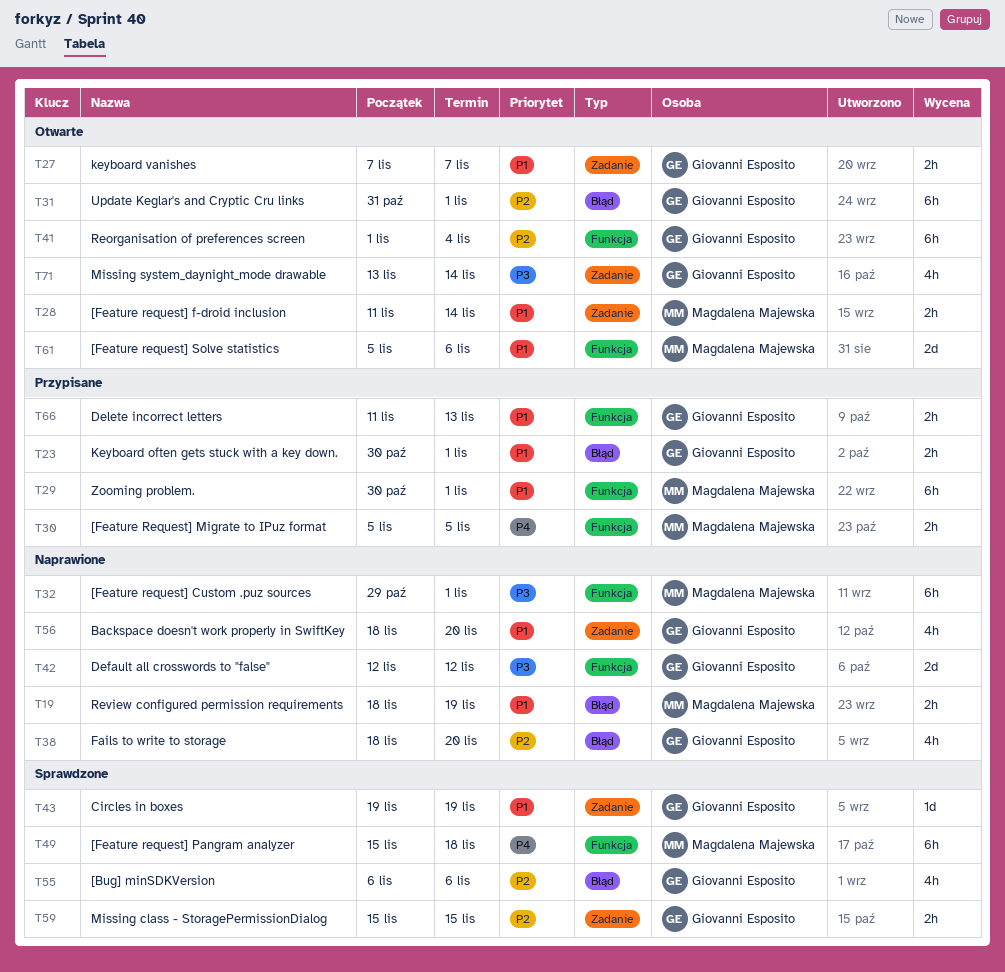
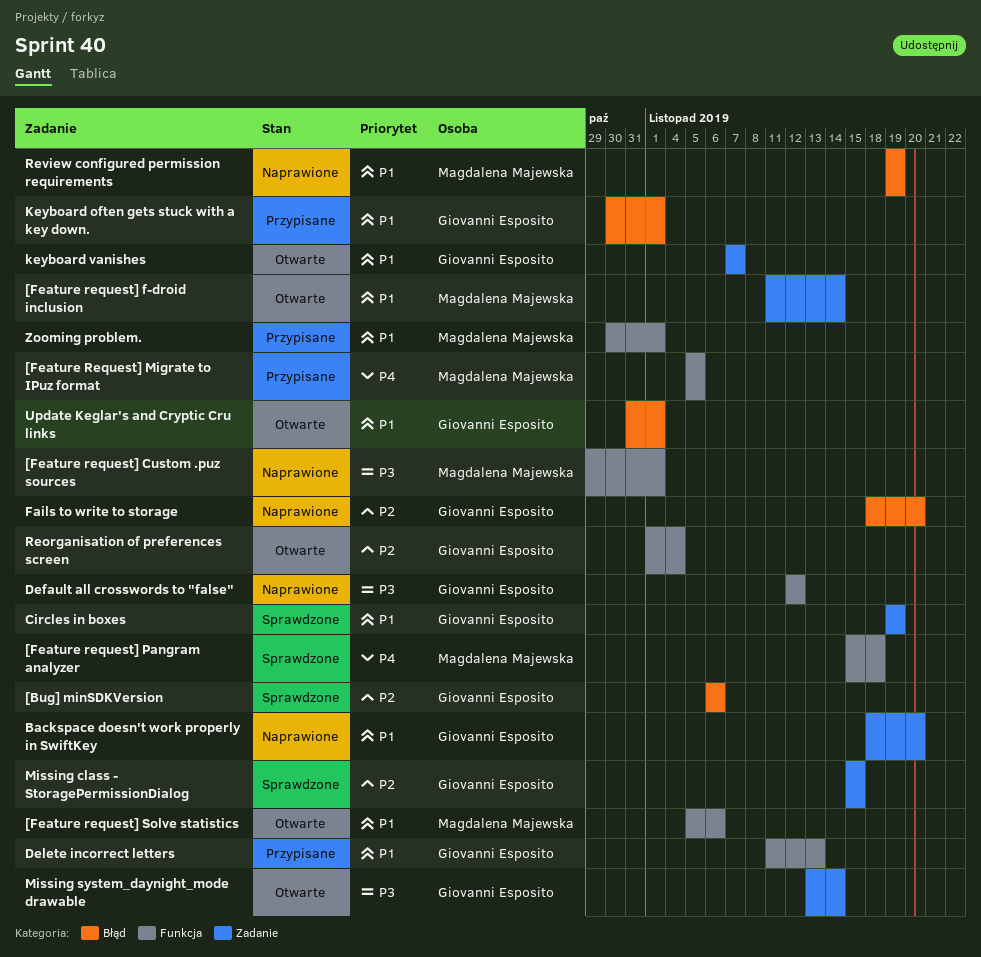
Review configured permission requirements, start: Nov 18 -> Nov 19
Update Keglar's and Cryptic Cru links, priority: P2 -> P1

